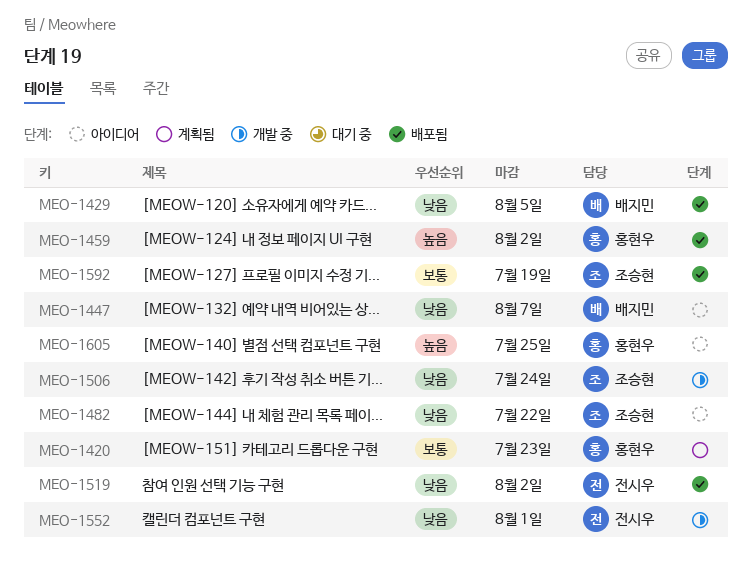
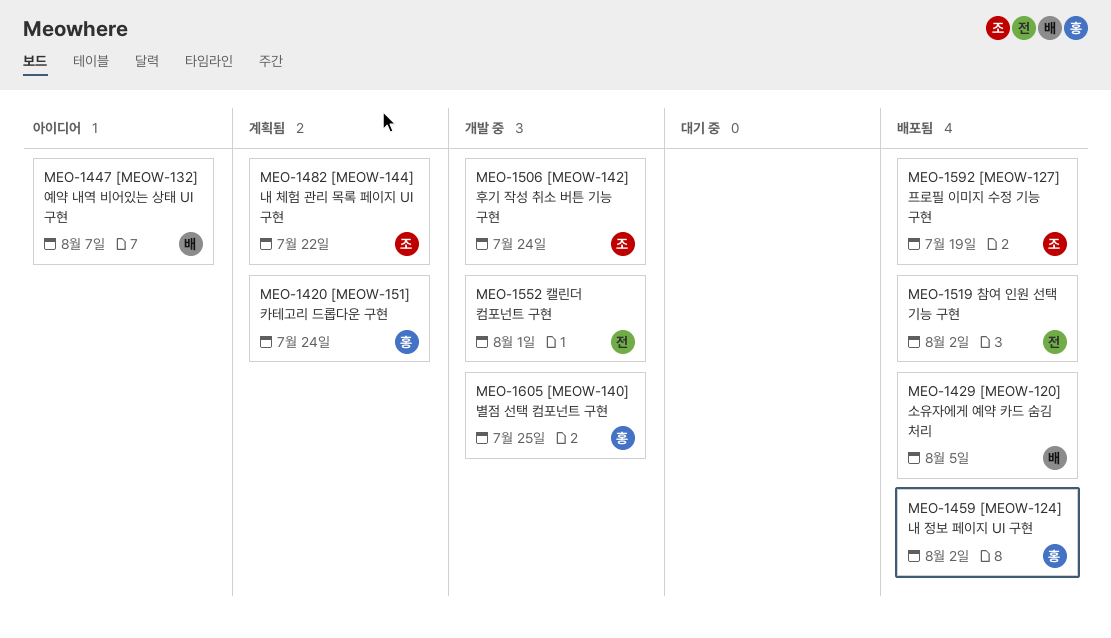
MEO-1420, due: Jul 23 -> Jul 24
MEO-1482, status: 아이디어 -> 계획됨
MEO-1605, status: 아이디어 -> 개발 중

